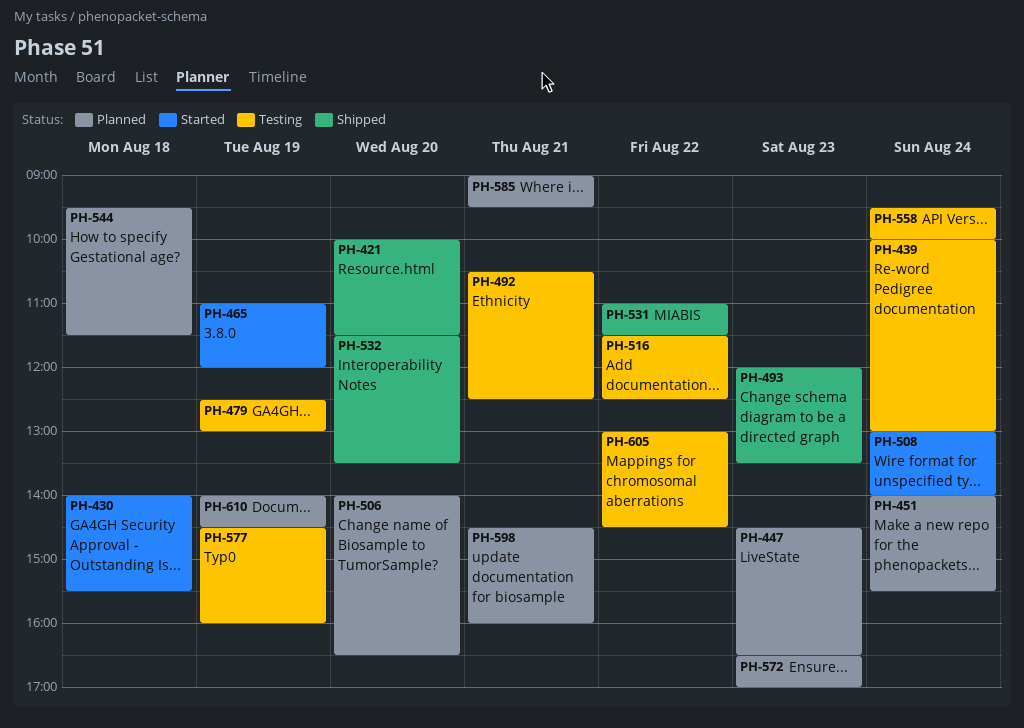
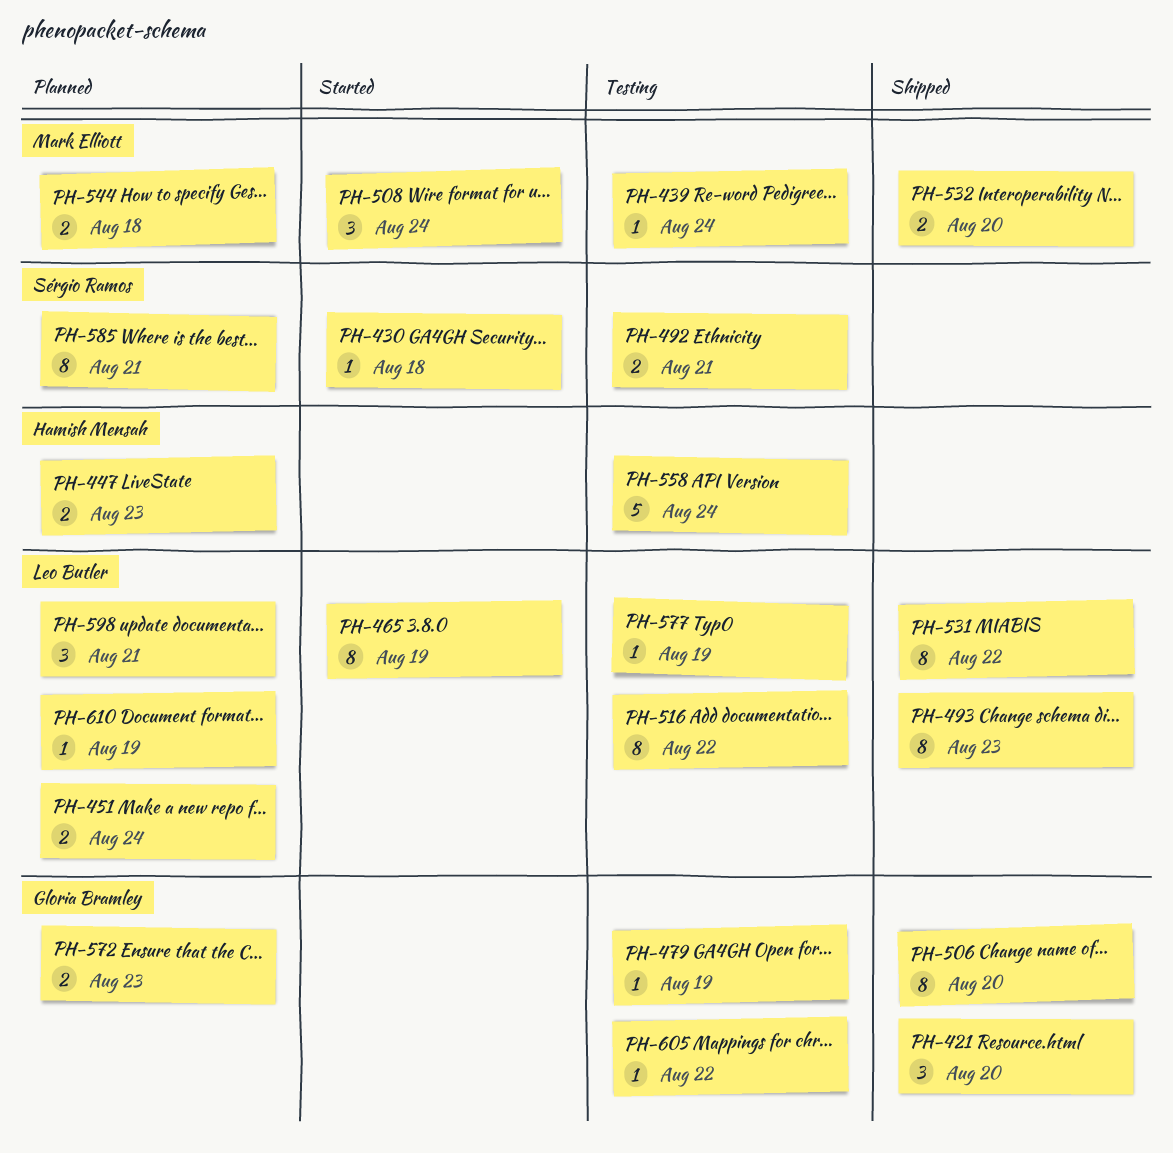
PH-506, status: Planned -> Shipped

